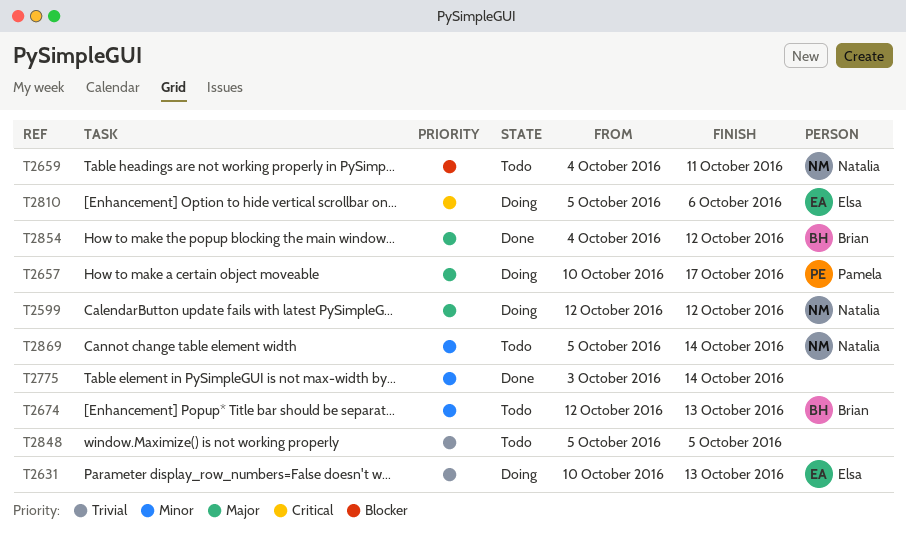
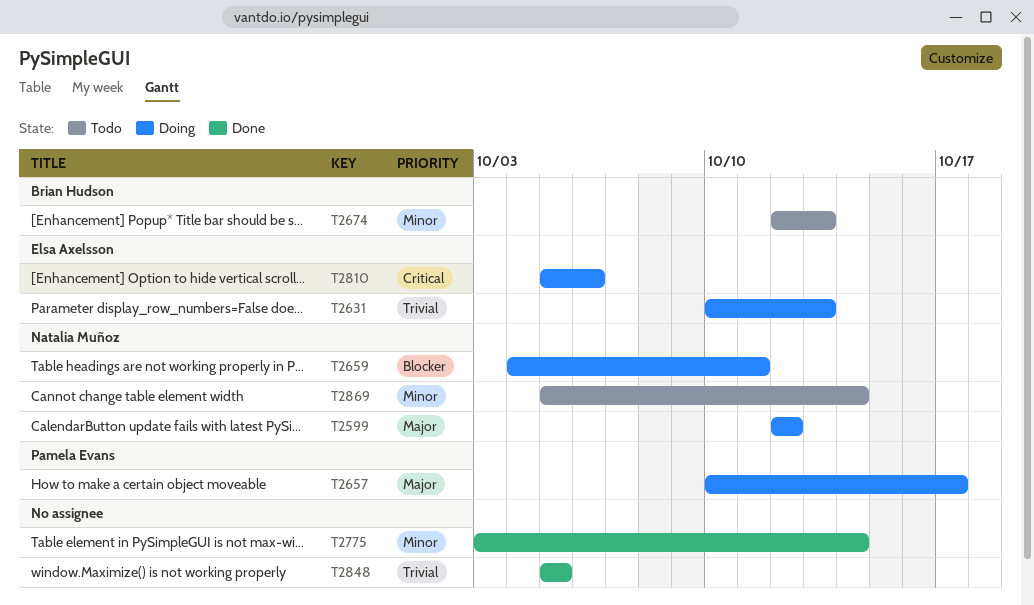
T2659, status: Todo -> Doing
T2848, status: Todo -> Done
T2854: present -> none

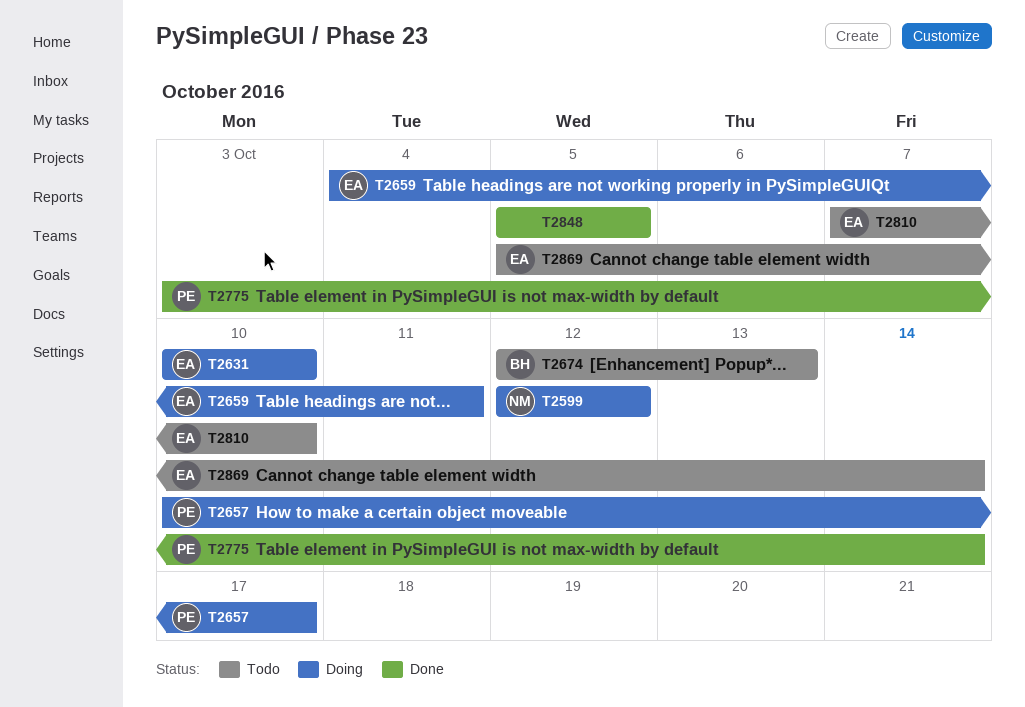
T2631, due: Oct 13 -> Oct 10
T2659, owner: Natalia Muñoz -> Elsa Axelsson
T2775, owner: none -> Pamela Evans
T2810, status: Doing -> Todo
T2810, start: Oct 5 -> Oct 7
T2810, due: Oct 6 -> Oct 10
T2869, owner: Natalia Muñoz -> Elsa Axelsson

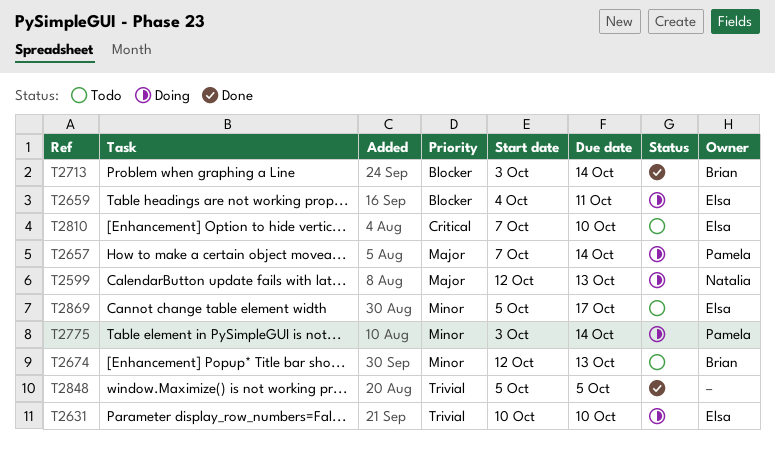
T2599, due: Oct 12 -> Oct 13
T2657, start: Oct 10 -> Oct 7
T2657, due: Oct 17 -> Oct 14
T2713: none -> present
T2775, status: Done -> Doing
T2869, due: Oct 14 -> Oct 17

